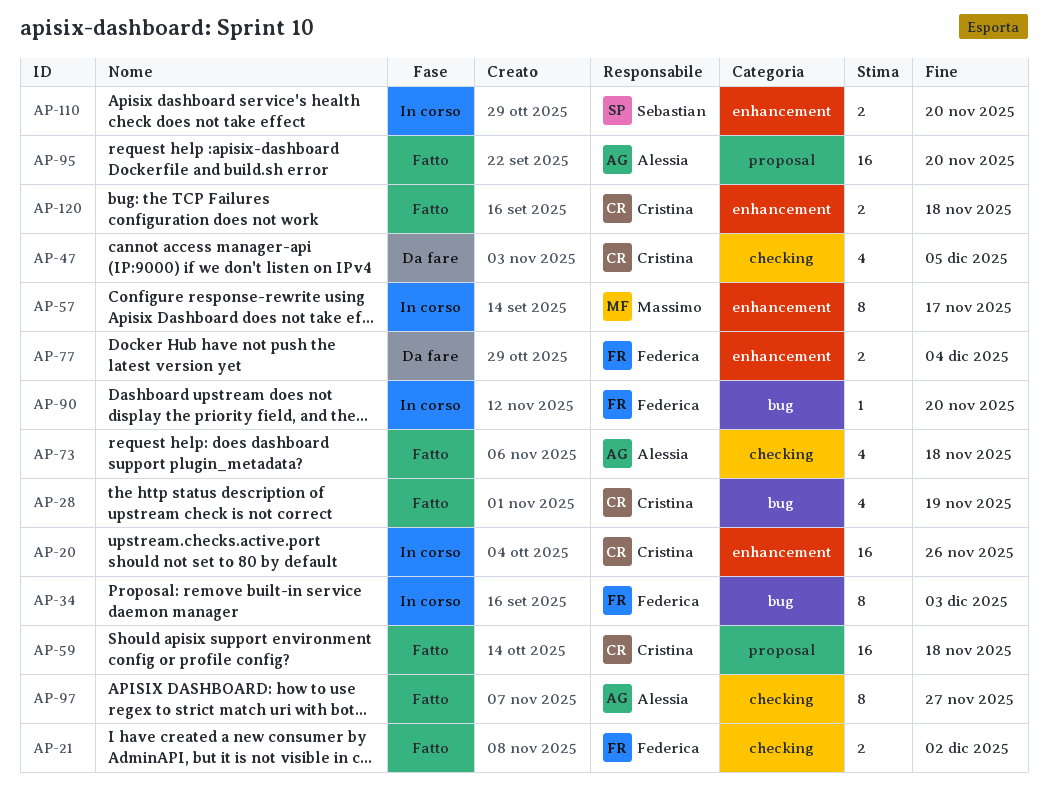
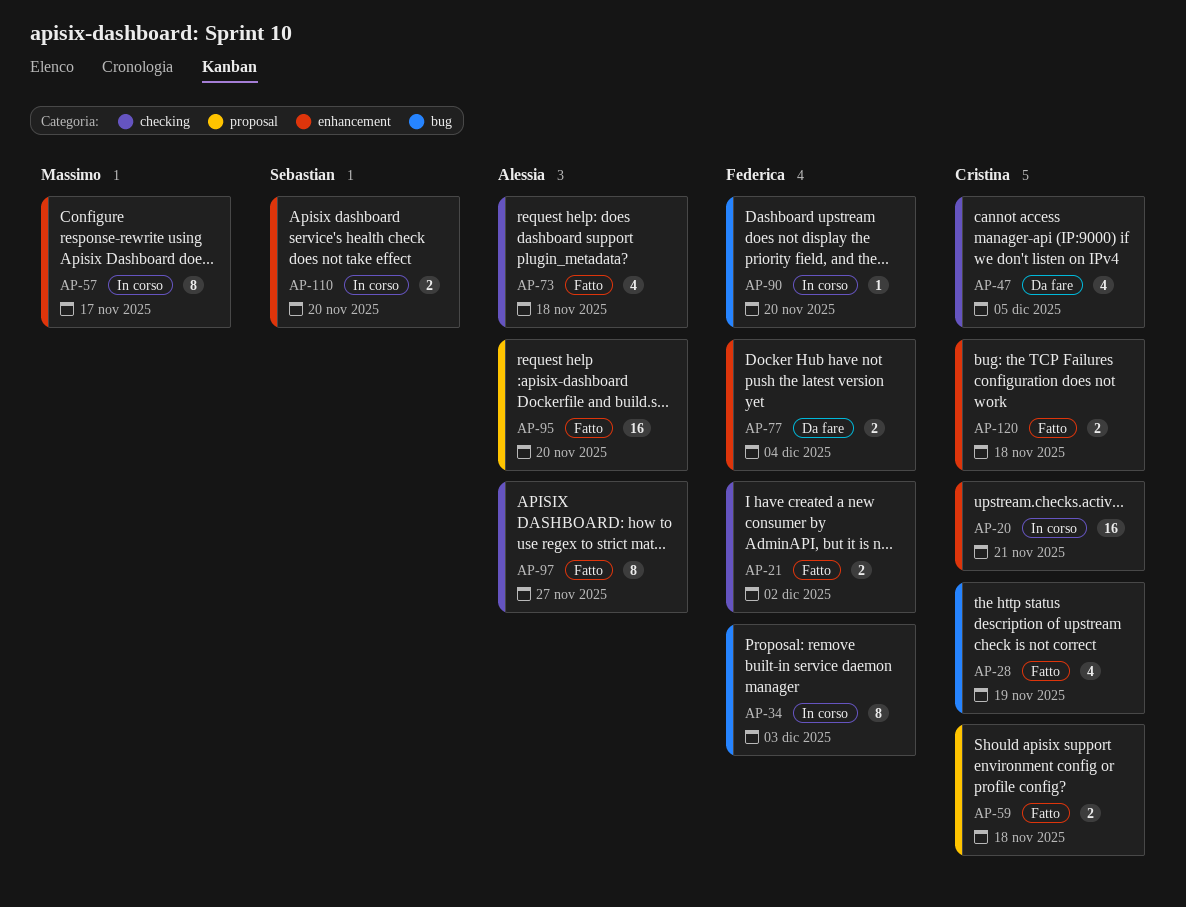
AP-20, due: Nov 26 -> Nov 21
AP-59, estimate: 16 -> 2

